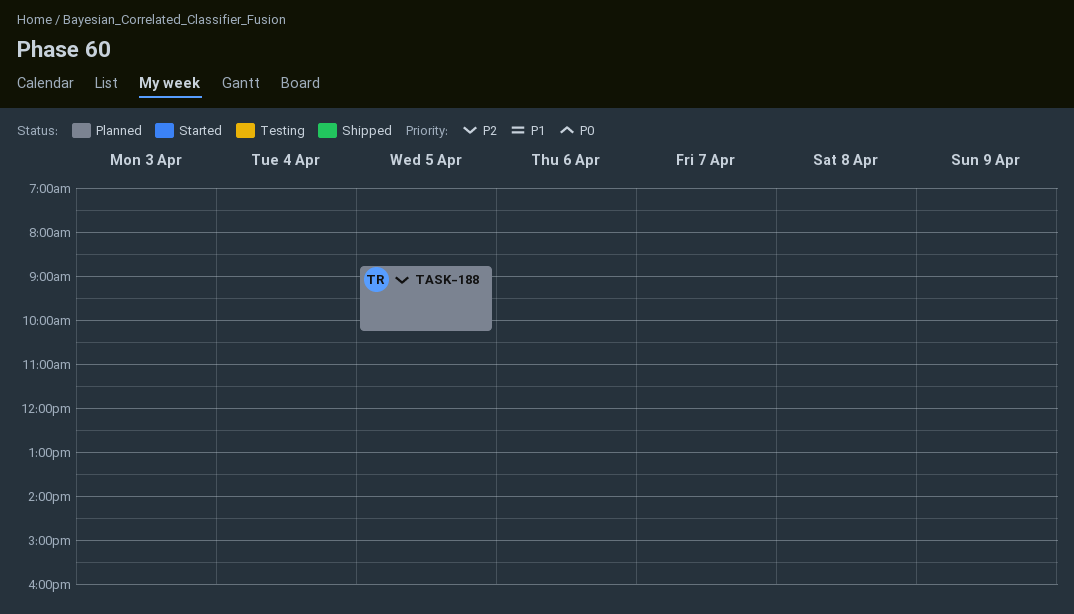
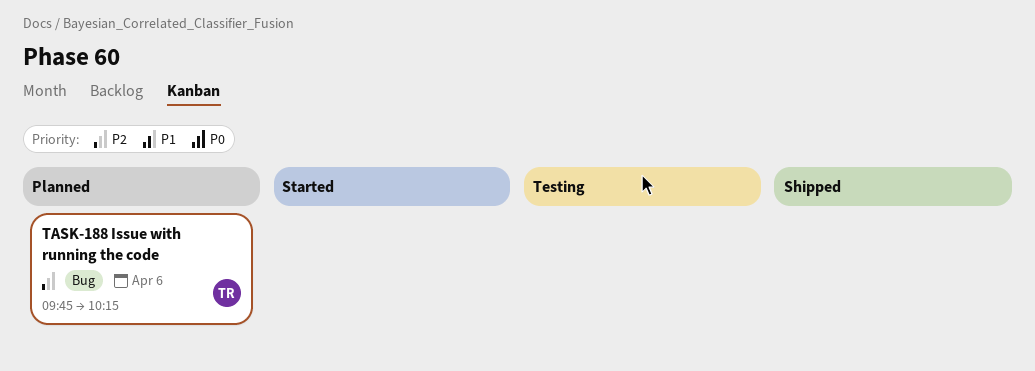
TASK-188, day: Apr 5 -> Apr 6
TASK-188, begins: 08:45 -> 09:45

